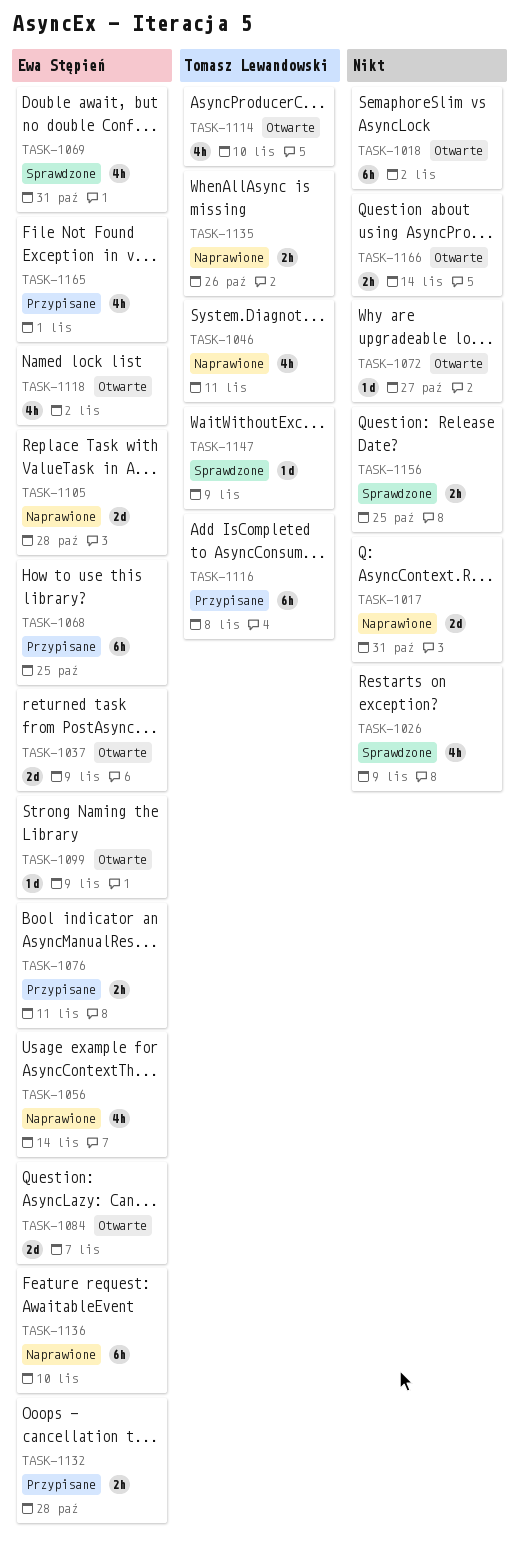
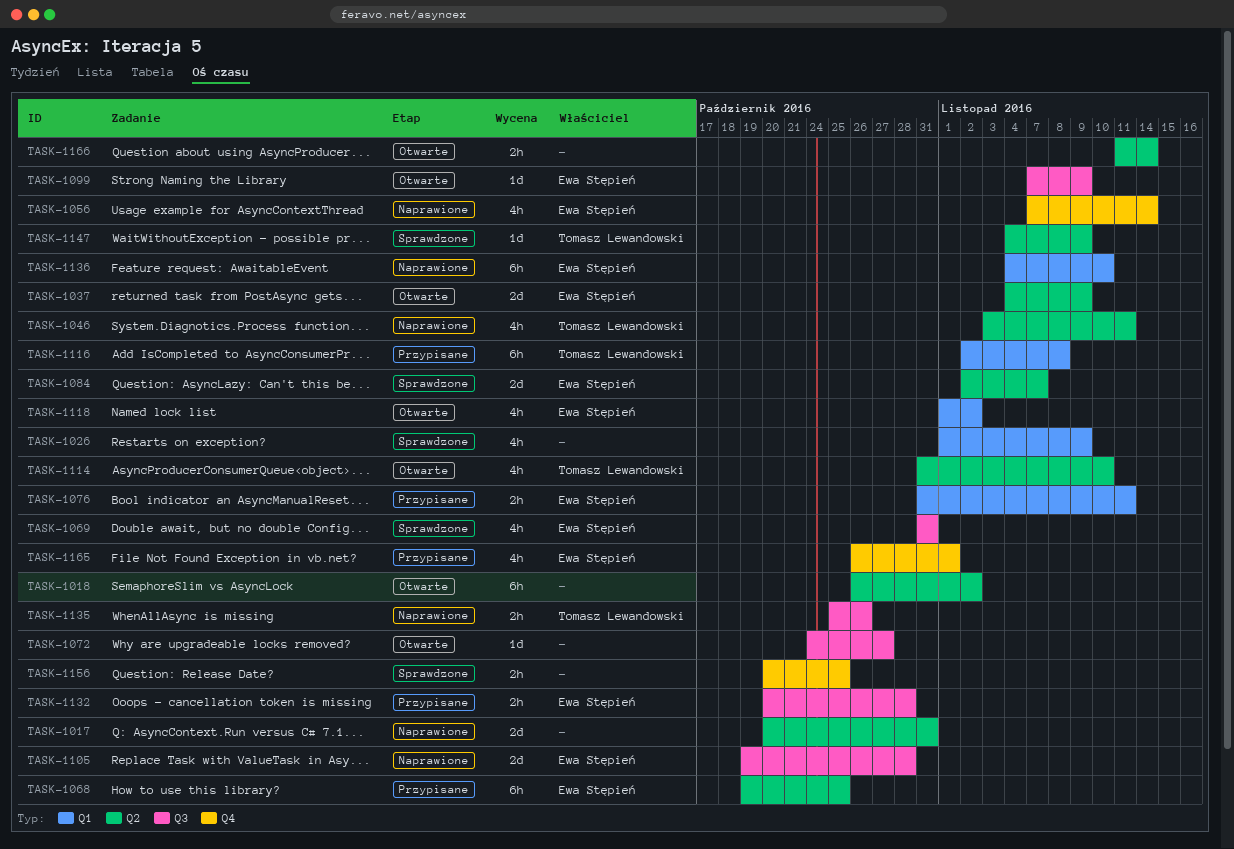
TASK-1084, status: Otwarte -> Sprawdzone

